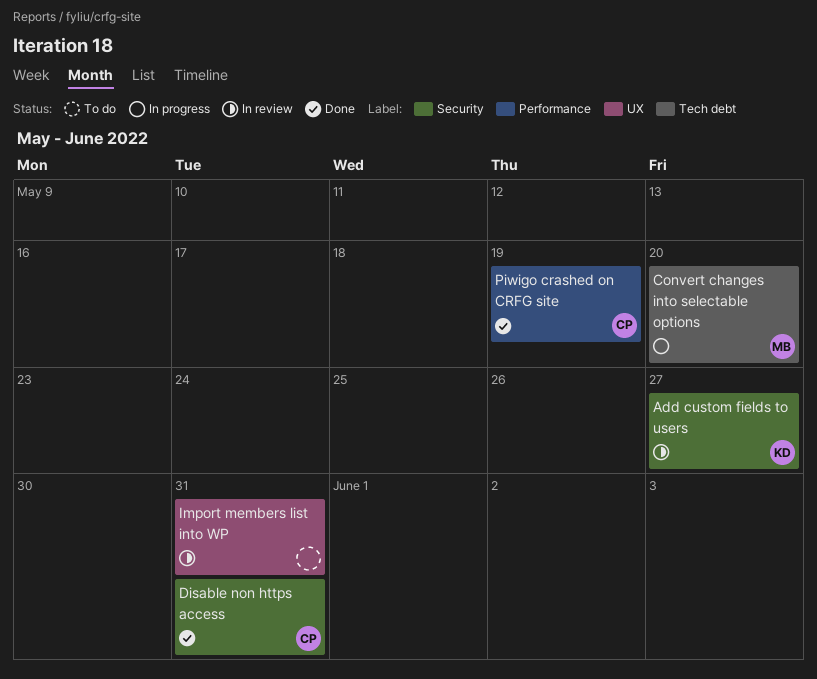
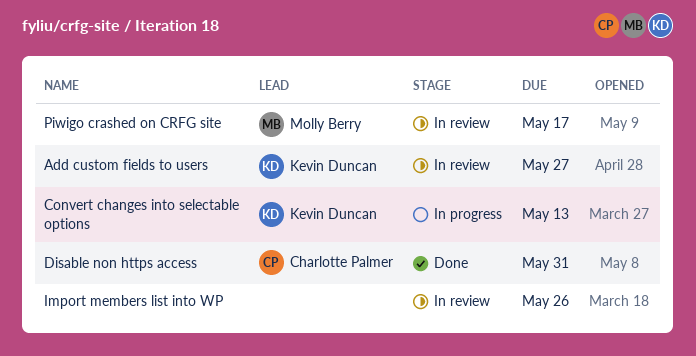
Convert changes into selectable options, owner: Molly Berry -> Kevin Duncan
Convert changes into selectable options, due: May 20 -> May 13
Import members list into WP, due: May 31 -> May 26
Piwigo crashed on CRFG site, status: Done -> In review
Piwigo crashed on CRFG site, owner: Charlotte Palmer -> Molly Berry
Piwigo crashed on CRFG site, due: May 19 -> May 17

